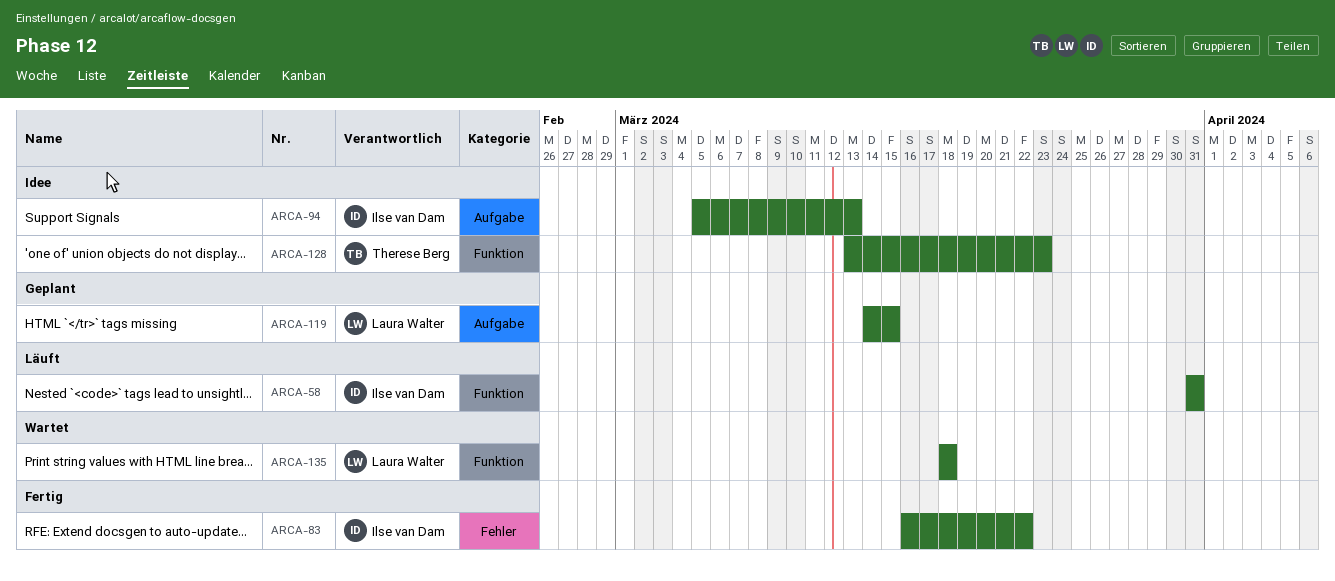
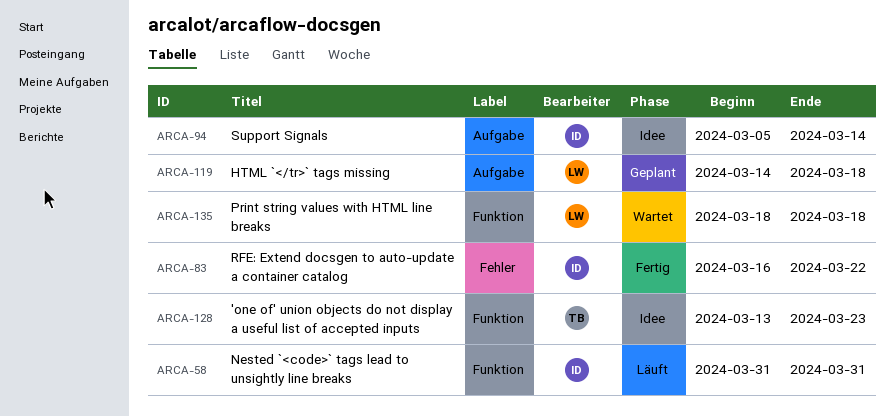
ARCA-94, due: Mar 13 -> Mar 14
ARCA-119, due: Mar 15 -> Mar 18

